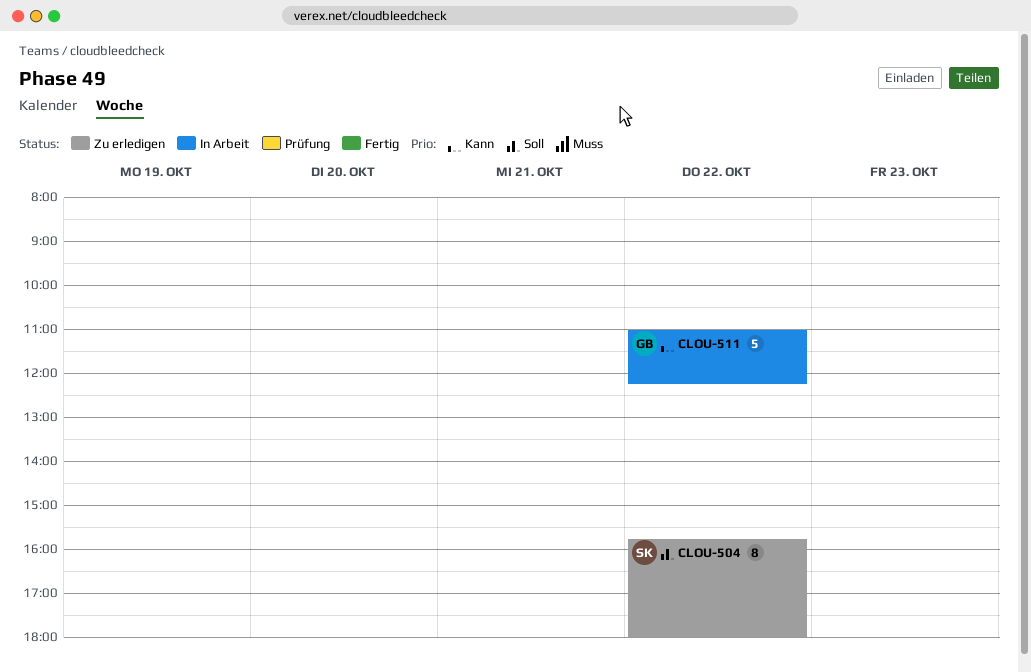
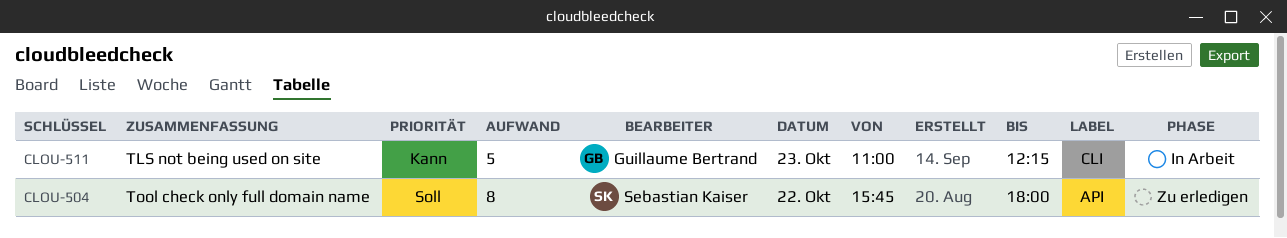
CLOU-511, day: Oct 22 -> Oct 23

